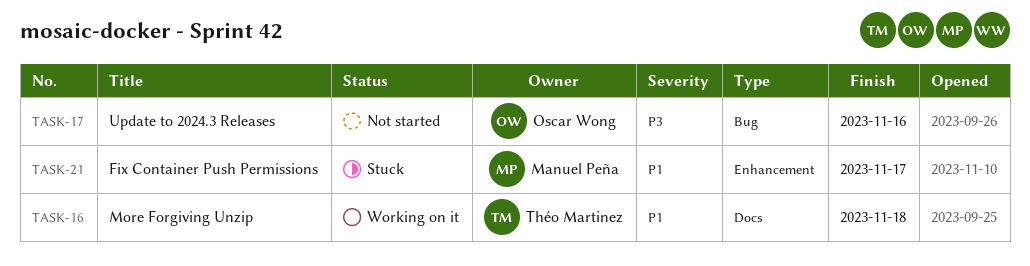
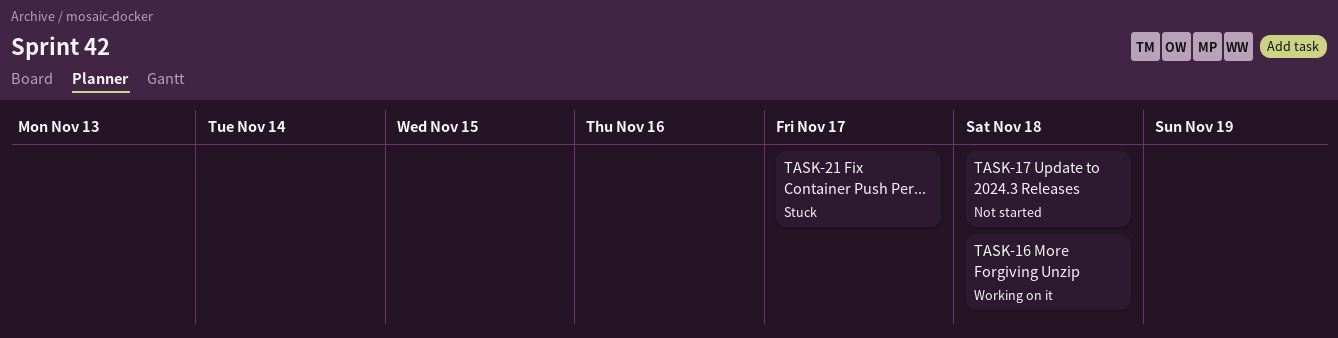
TASK-17, due: Nov 16 -> Nov 18

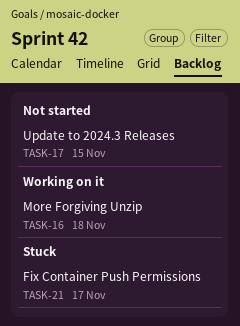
TASK-17, due: Nov 18 -> Nov 15

